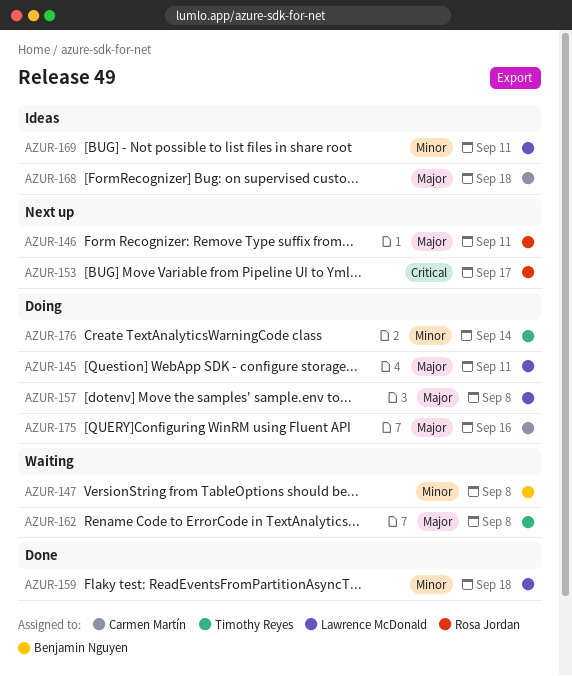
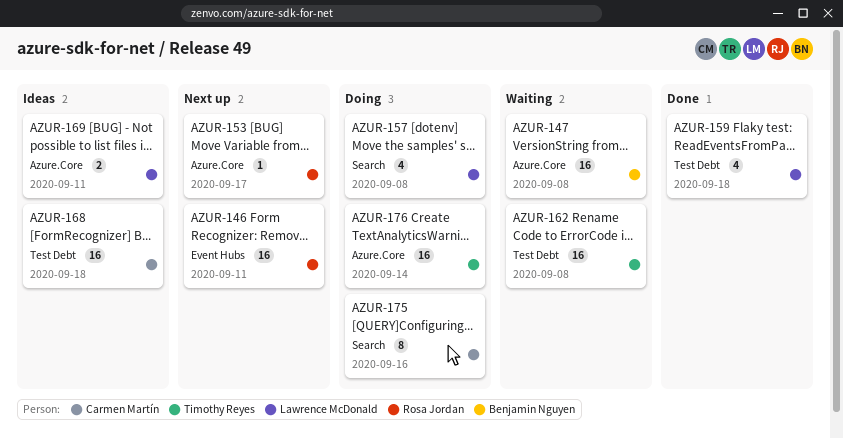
AZUR-145: present -> none

